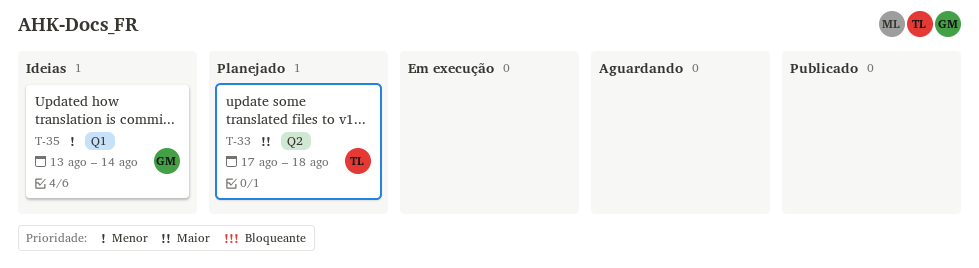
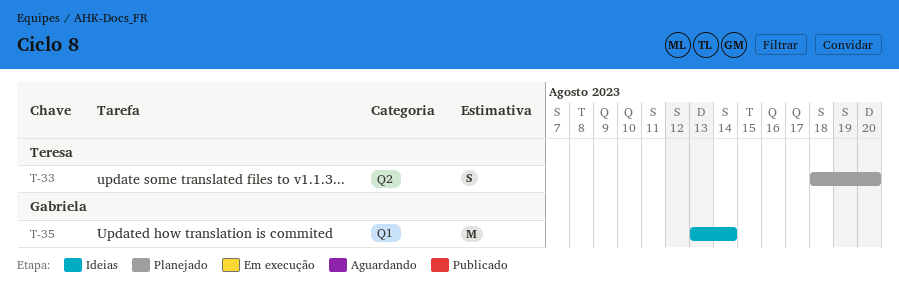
T-33, start: Aug 17 -> Aug 18
T-33, due: Aug 18 -> Aug 20

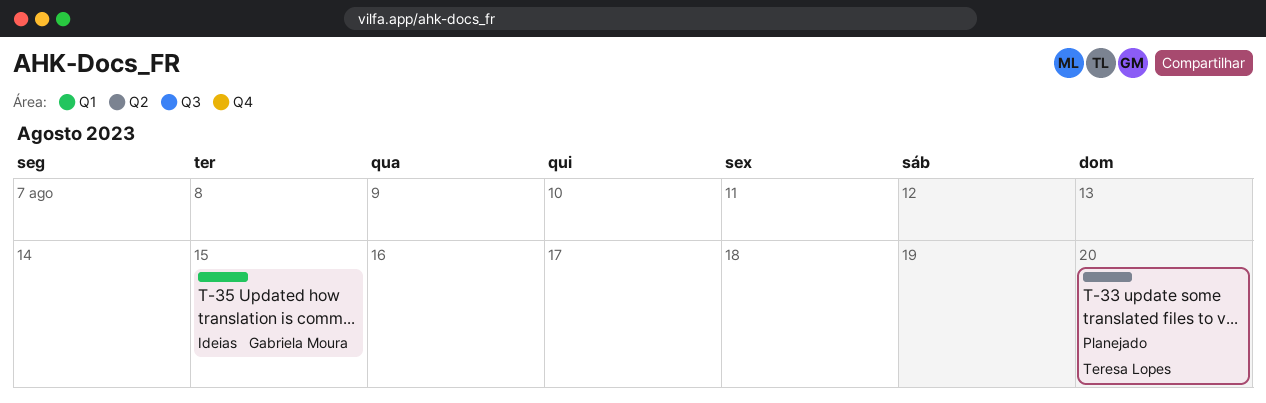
T-35, due: Aug 14 -> Aug 15

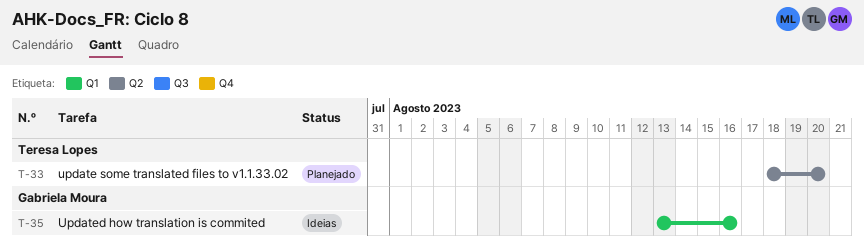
T-35, due: Aug 15 -> Aug 16

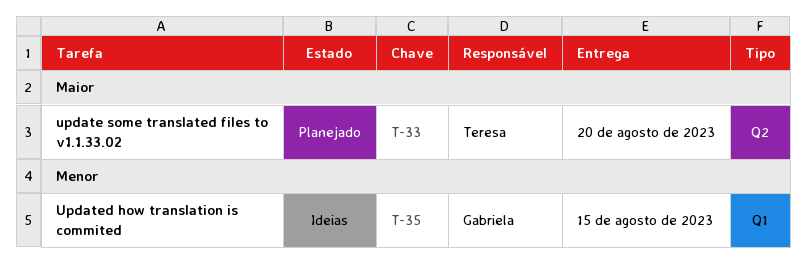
T-35, due: Aug 16 -> Aug 15

